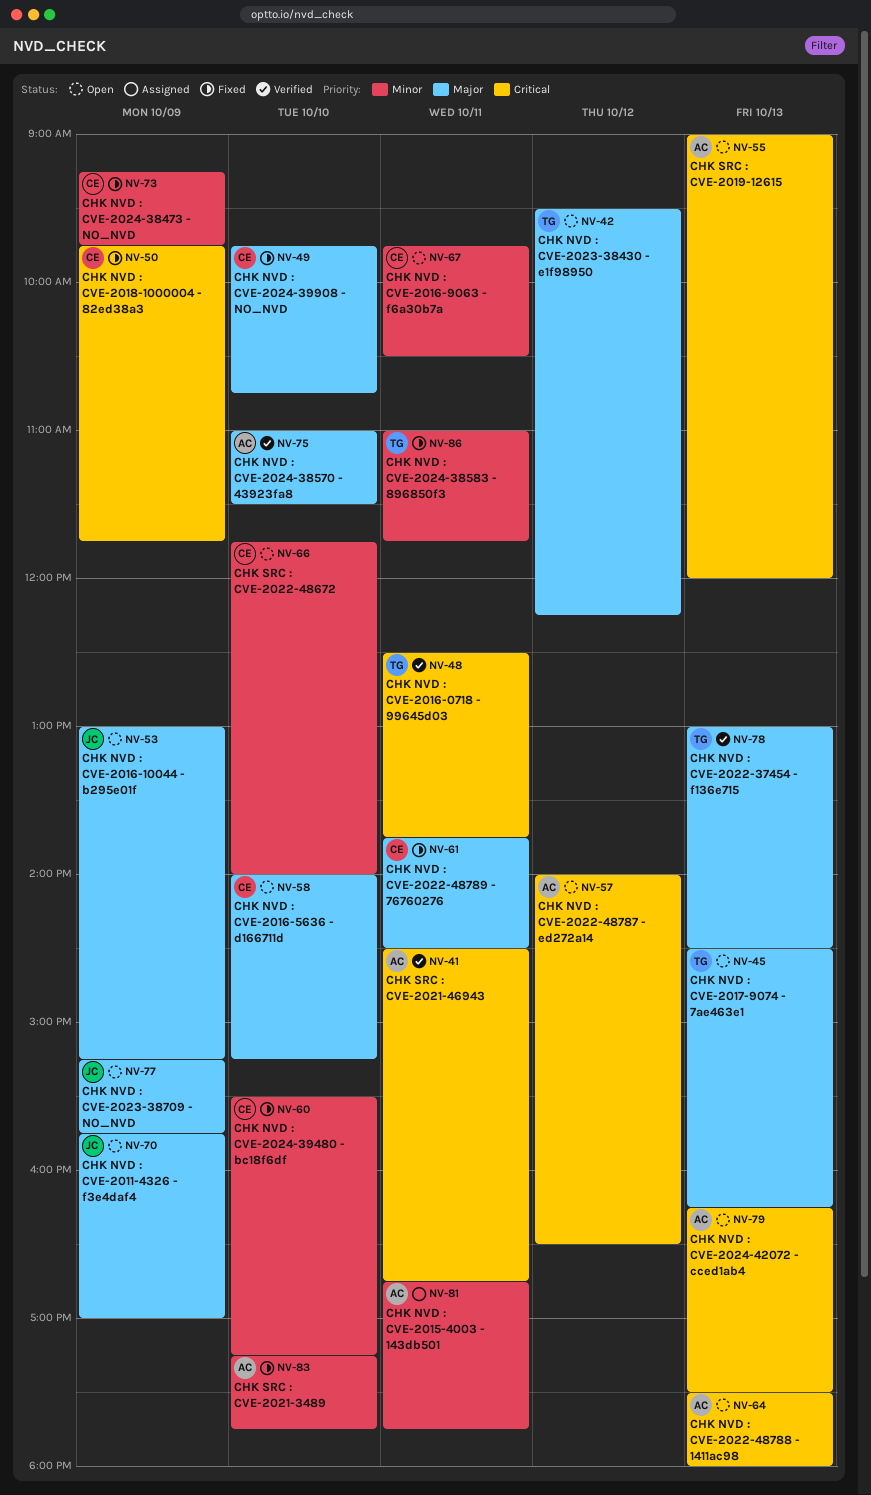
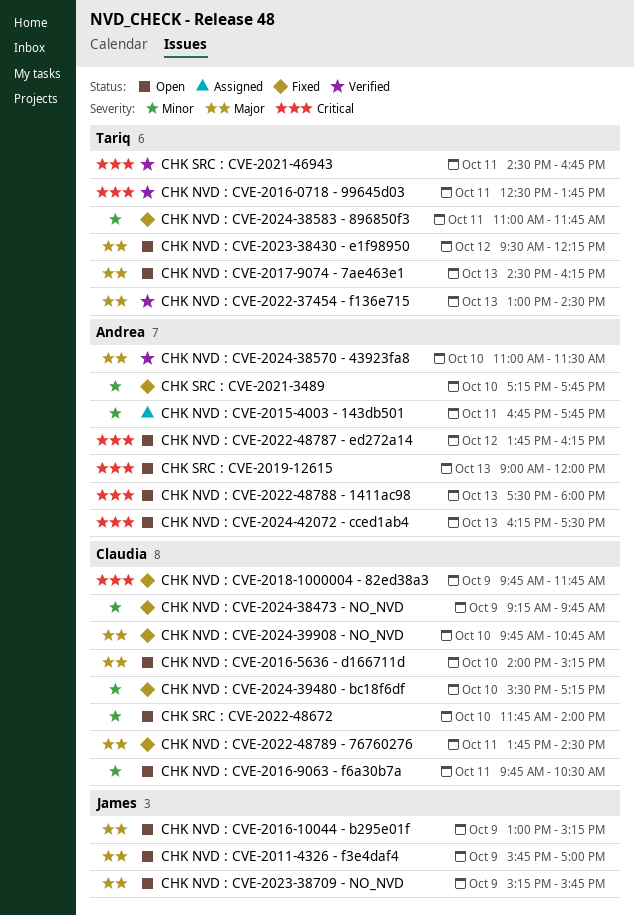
CHK NVD : CVE-2022-48787 - ed272a14, begins: 14:00 -> 13:45
CHK NVD : CVE-2022-48787 - ed272a14, ends: 16:30 -> 16:15
CHK SRC : CVE-2021-46943, owner: Andrea -> Tariq

